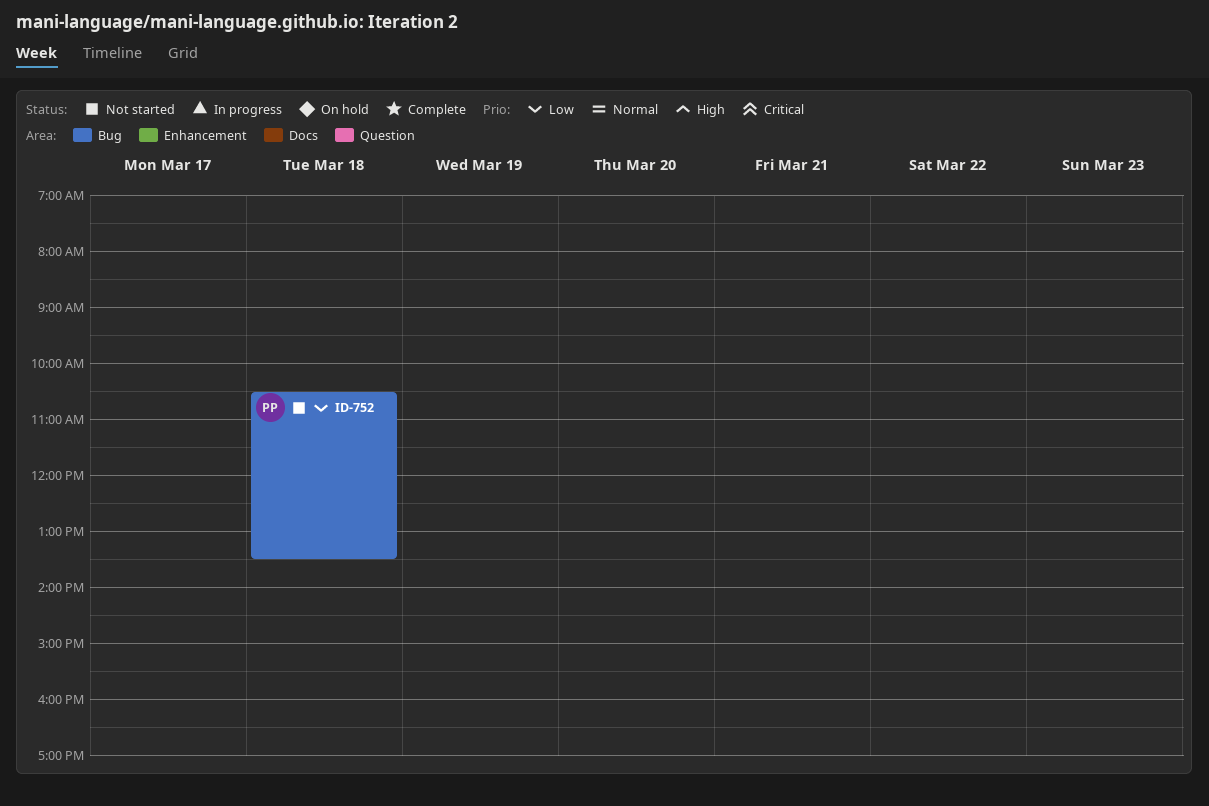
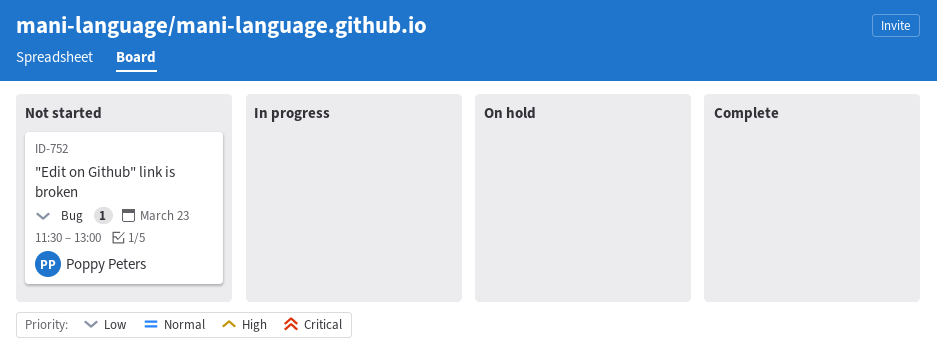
ID-752, day: Mar 18 -> Mar 23
ID-752, begins: 10:30 -> 11:30
ID-752, ends: 13:30 -> 13:00

